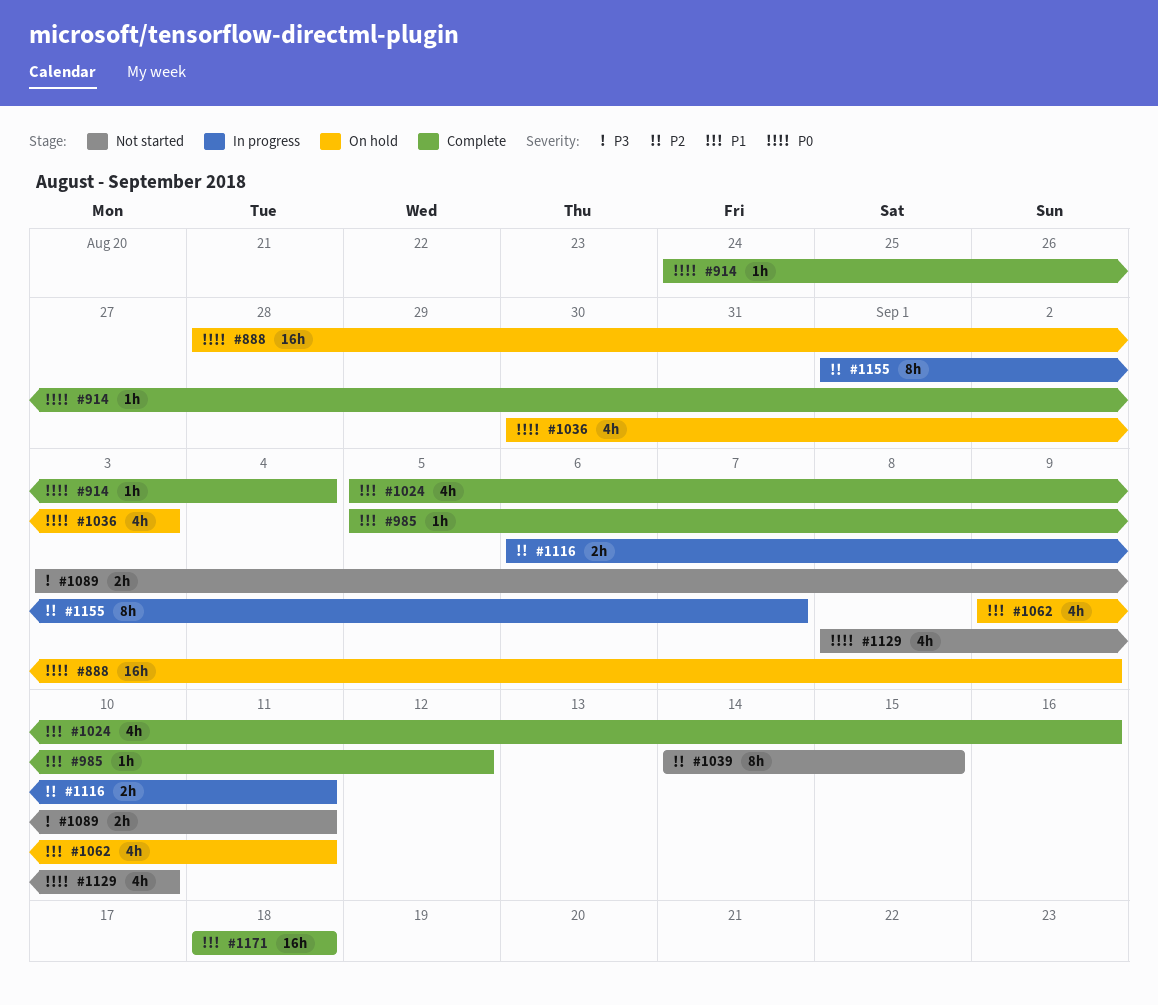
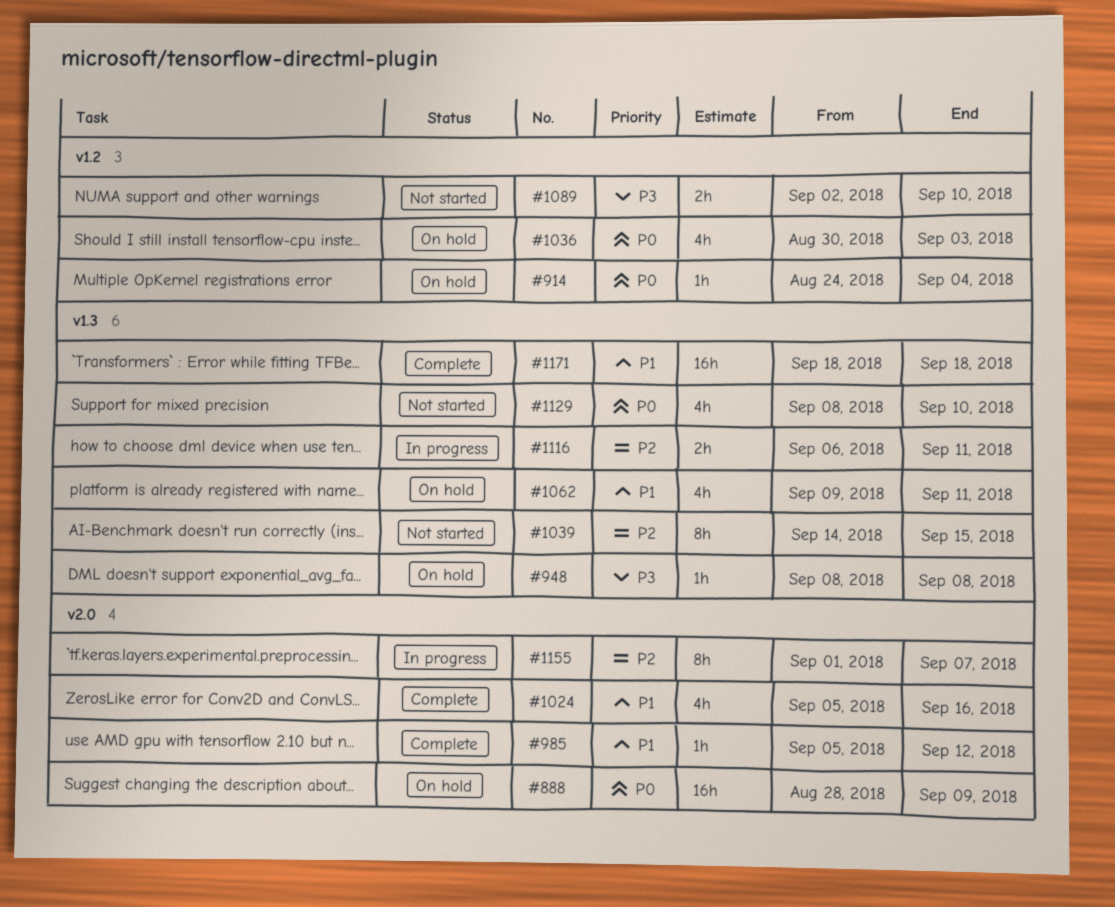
#914, status: Complete -> On hold
#948: none -> present
#1089, start: Sep 3 -> Sep 2
#1089, due: Sep 11 -> Sep 10

